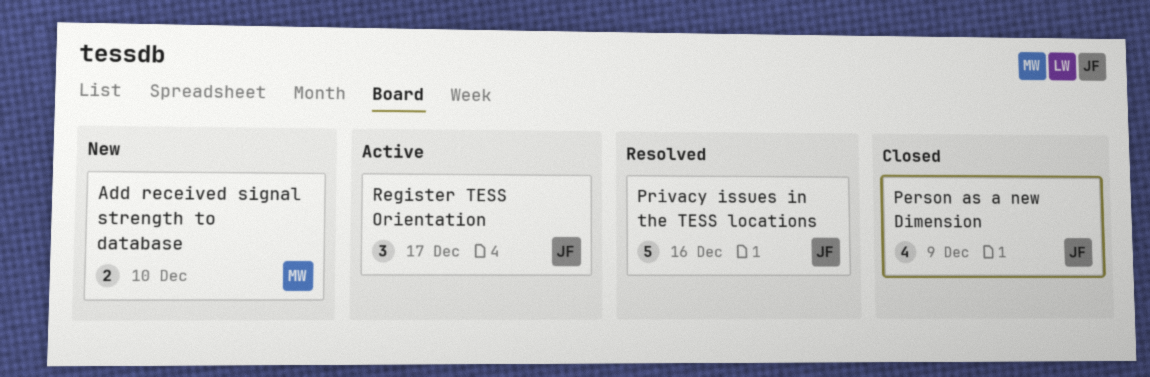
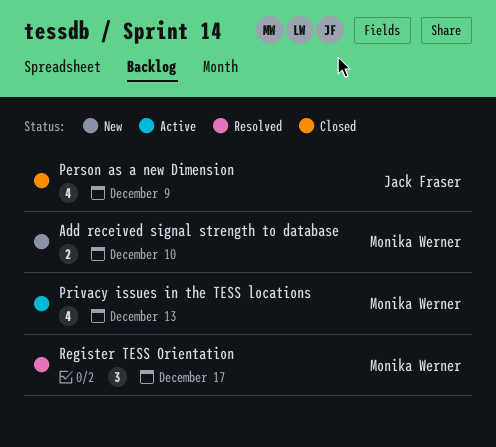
Privacy issues in the TESS locations, status: Resolved -> Active
Privacy issues in the TESS locations, owner: Jack Fraser -> Monika Werner
Privacy issues in the TESS locations, estimate: 5 -> 4
Privacy issues in the TESS locations, due: Dec 16 -> Dec 13
Register TESS Orientation, status: Active -> Resolved
Register TESS Orientation, owner: Jack Fraser -> Monika Werner

